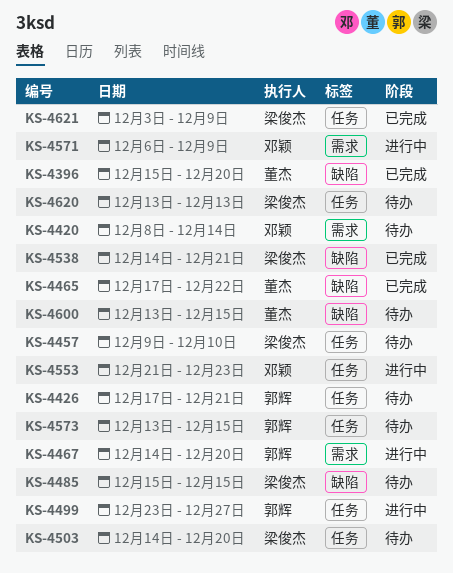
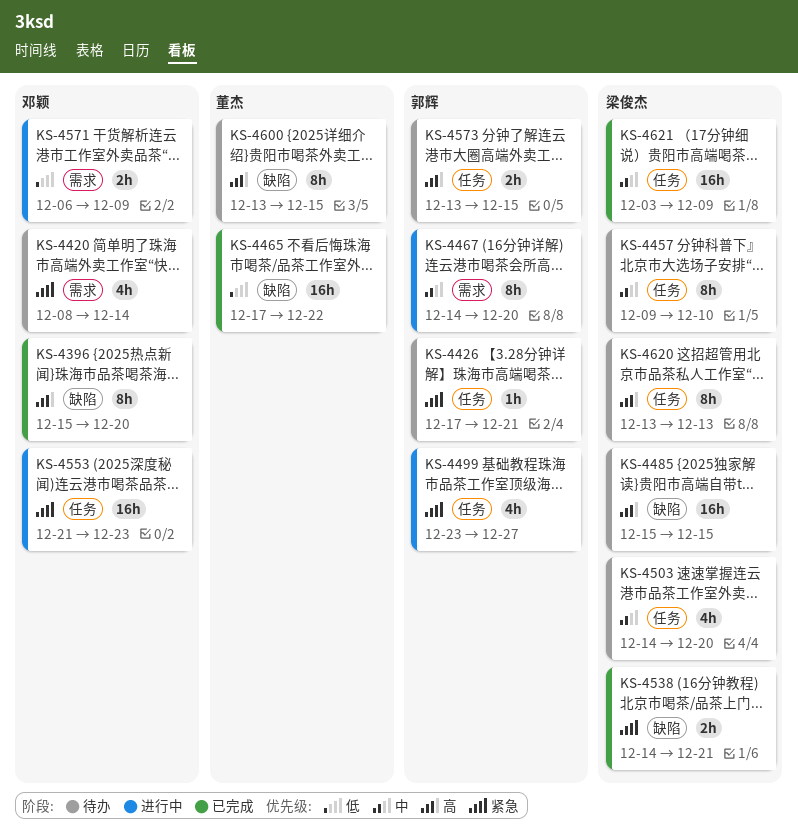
KS-4396, owner: 董杰 -> 邓颖

